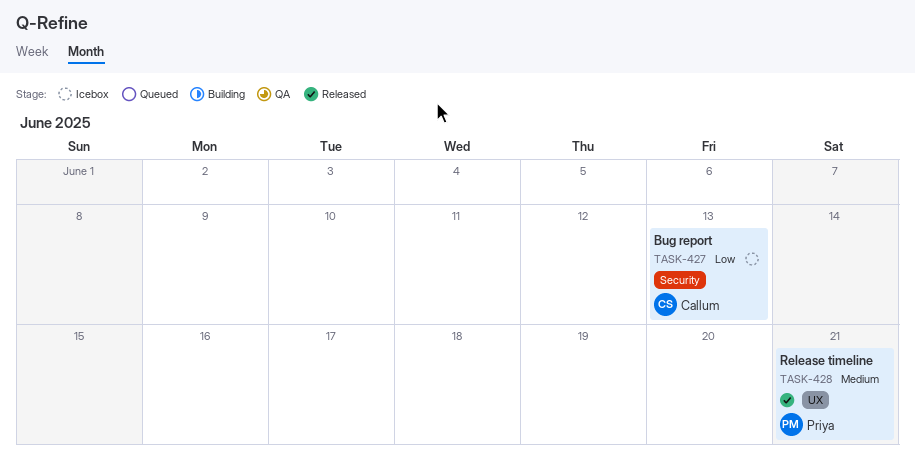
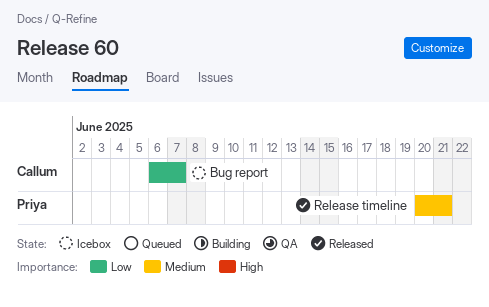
Bug report, due: Jun 13 -> Jun 7

